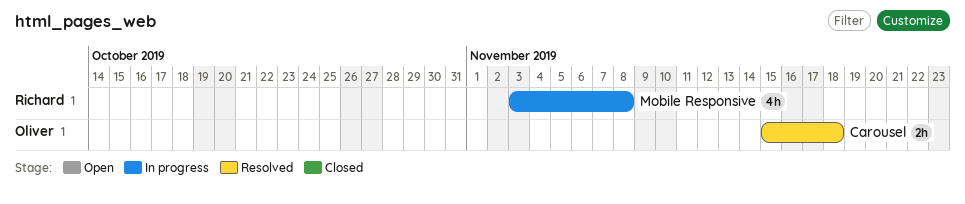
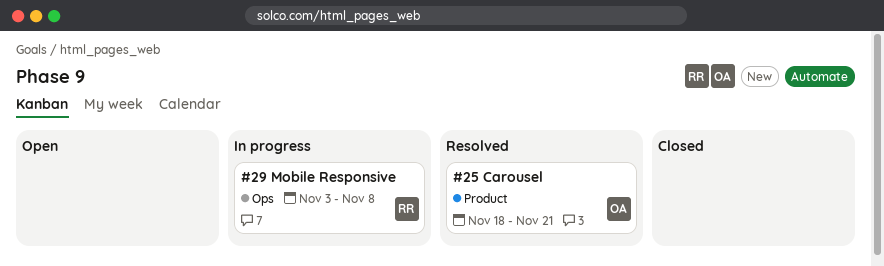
Carousel, start: Nov 15 -> Nov 18
Carousel, due: Nov 18 -> Nov 21

